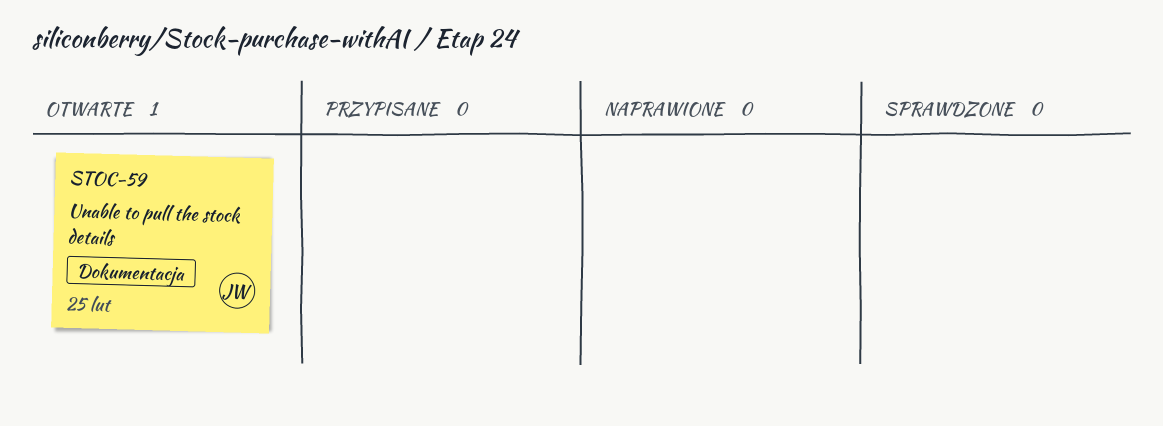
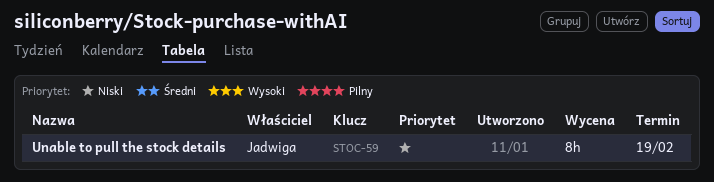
STOC-59, due: Feb 25 -> Feb 19

